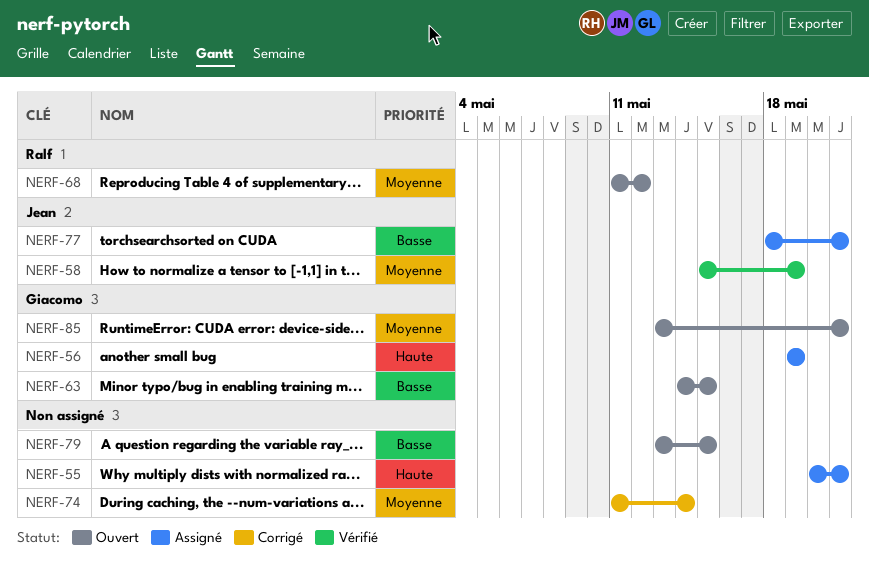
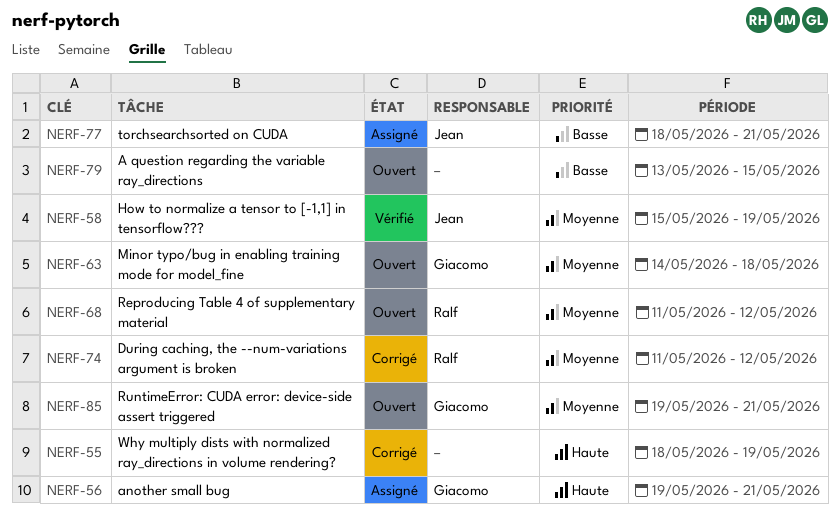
NERF-55, status: Assigné -> Corrigé
NERF-55, start: May 20 -> May 18
NERF-55, due: May 21 -> May 19
NERF-56, due: May 19 -> May 21
NERF-63, priority: Basse -> Moyenne
NERF-63, due: May 15 -> May 18
NERF-74, owner: none -> Ralf
NERF-74, due: May 14 -> May 12
NERF-85, start: May 13 -> May 19

